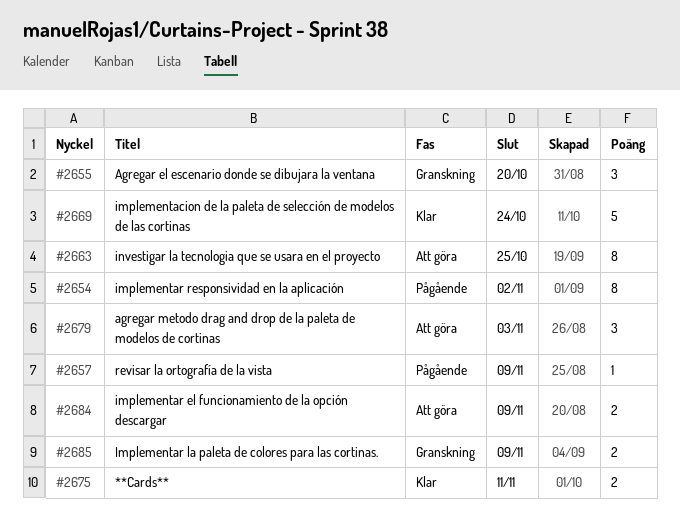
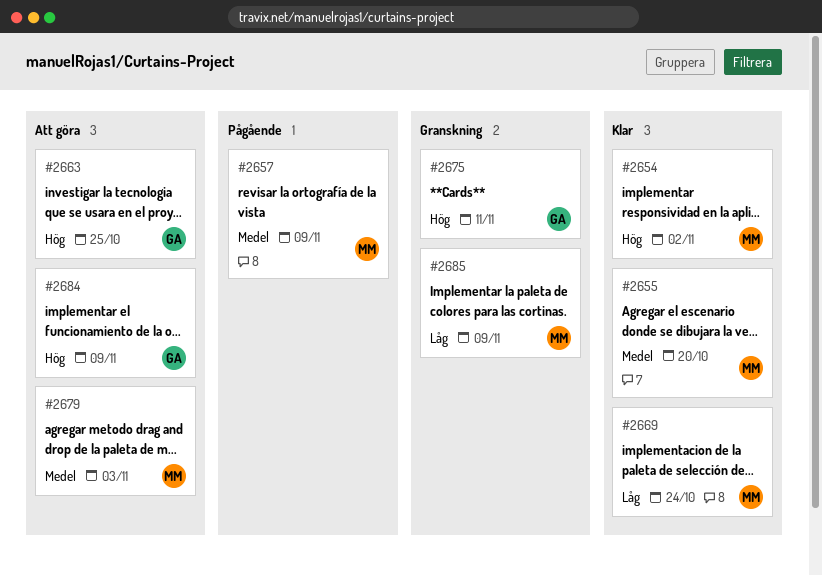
#2654, status: Pågående -> Klar
#2655, status: Granskning -> Klar
#2675, status: Klar -> Granskning

